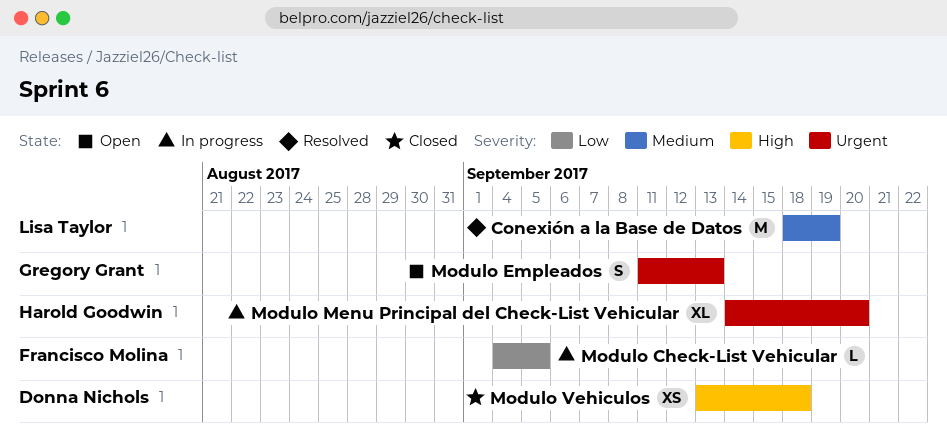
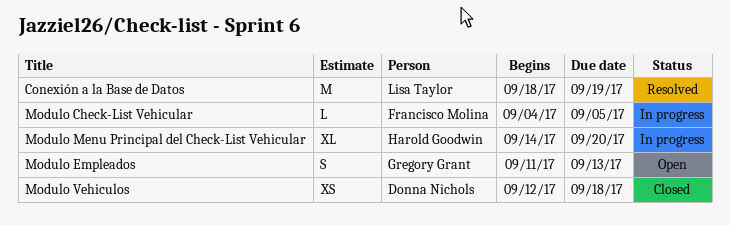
Modulo Vehiculos, start: Sep 13 -> Sep 12

